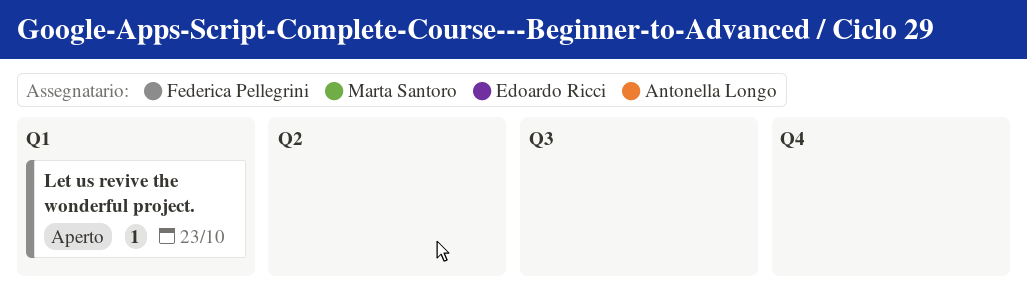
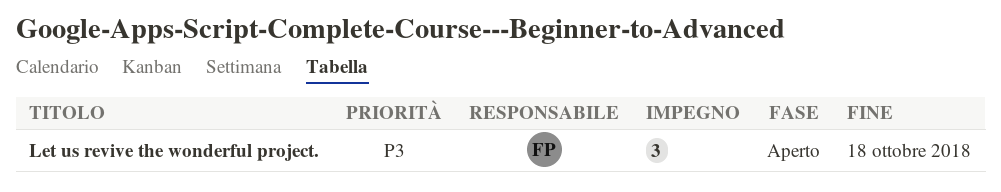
Let us revive the wonderful project., estimate: 1 -> 3
Let us revive the wonderful project., due: Oct 23 -> Oct 18

